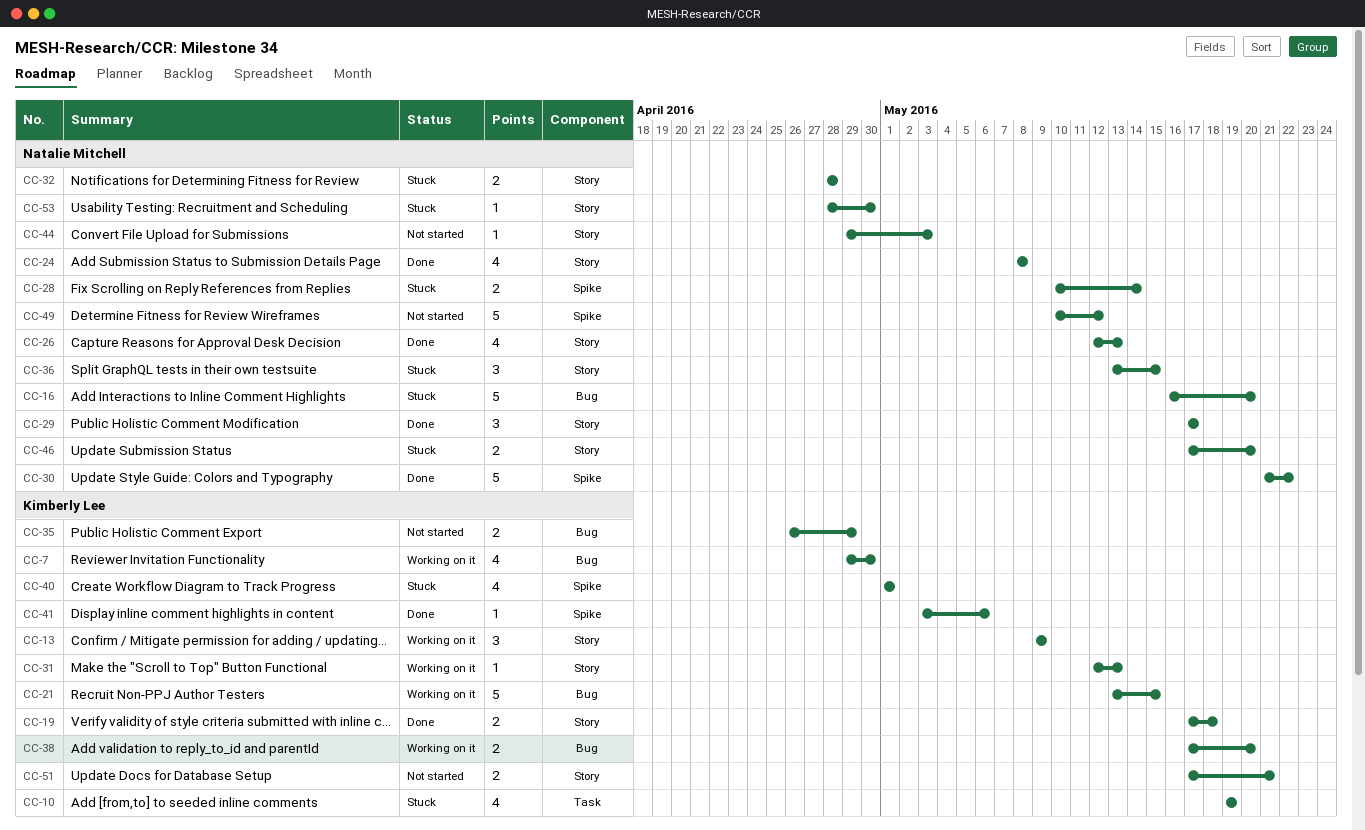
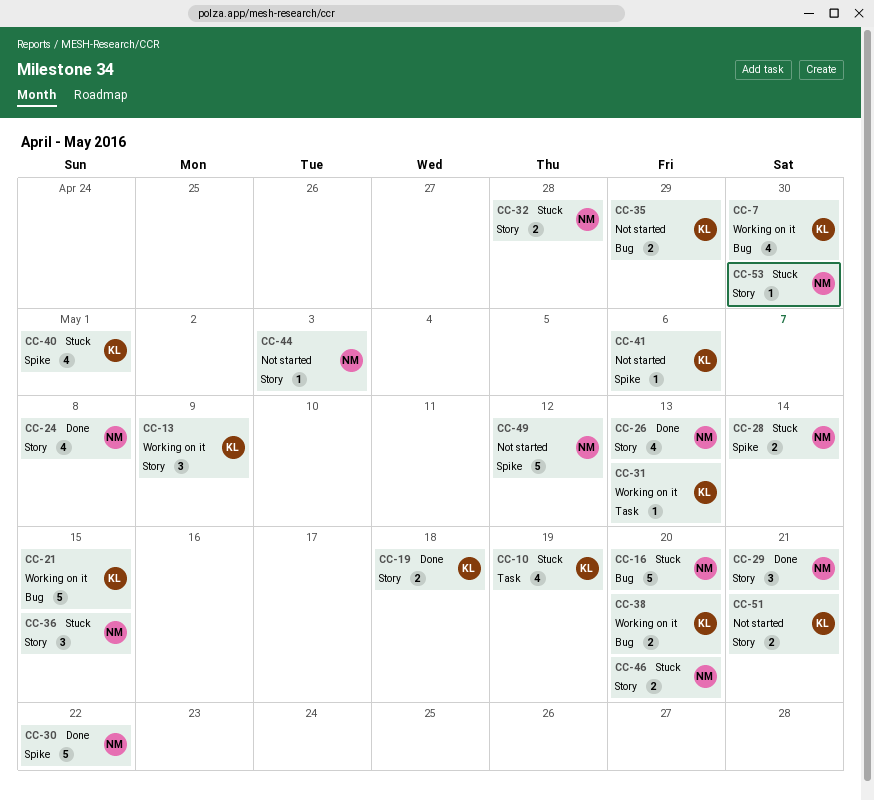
CC-29, due: May 17 -> May 21
CC-31, label: Story -> Task
CC-41, status: Done -> Not started

